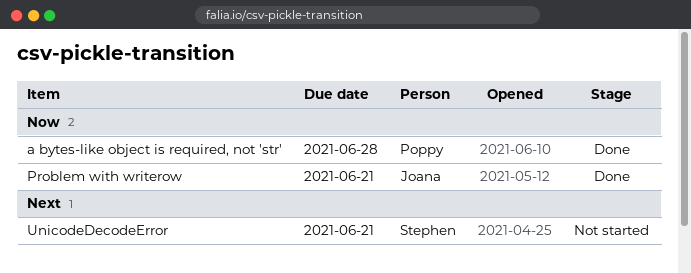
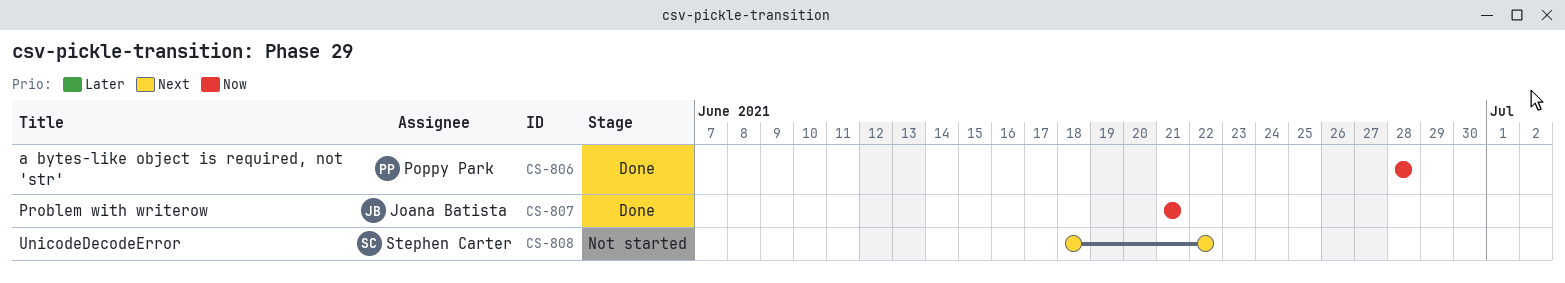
UnicodeDecodeError, due: Jun 21 -> Jun 22

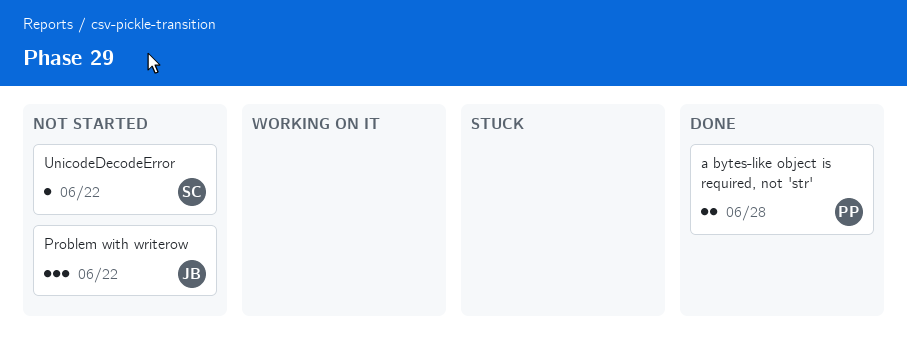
Problem with writerow, status: Done -> Not started
Problem with writerow, due: Jun 21 -> Jun 22

